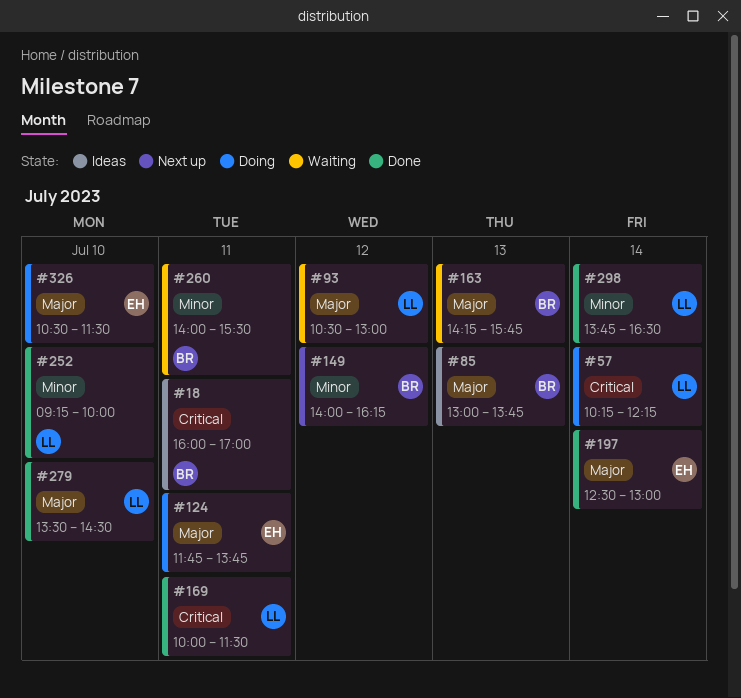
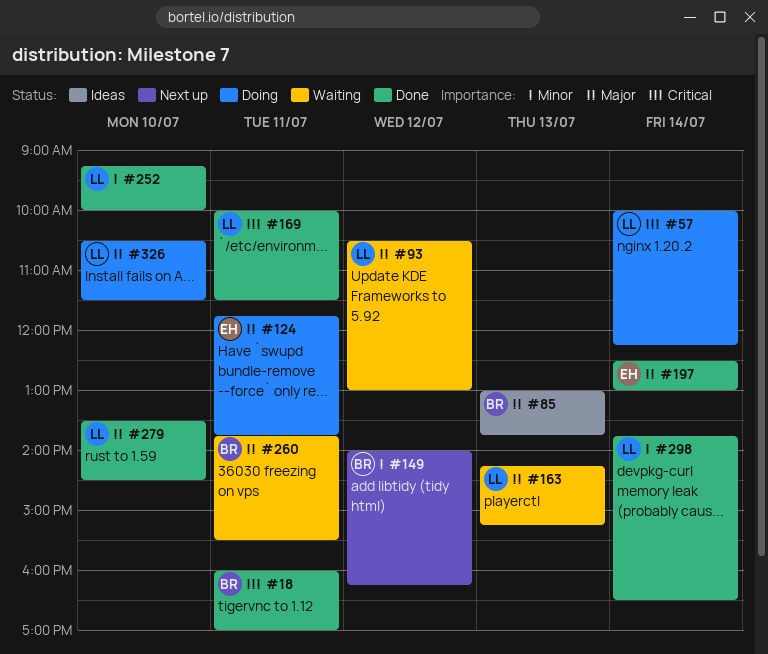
#18, status: Ideas -> Done
#57, begins: 10:15 -> 10:00
#163, owner: BR -> LL
#163, ends: 15:45 -> 15:15
#260, priority: Minor -> Major
#260, begins: 14:00 -> 13:45
#326, owner: EH -> LL

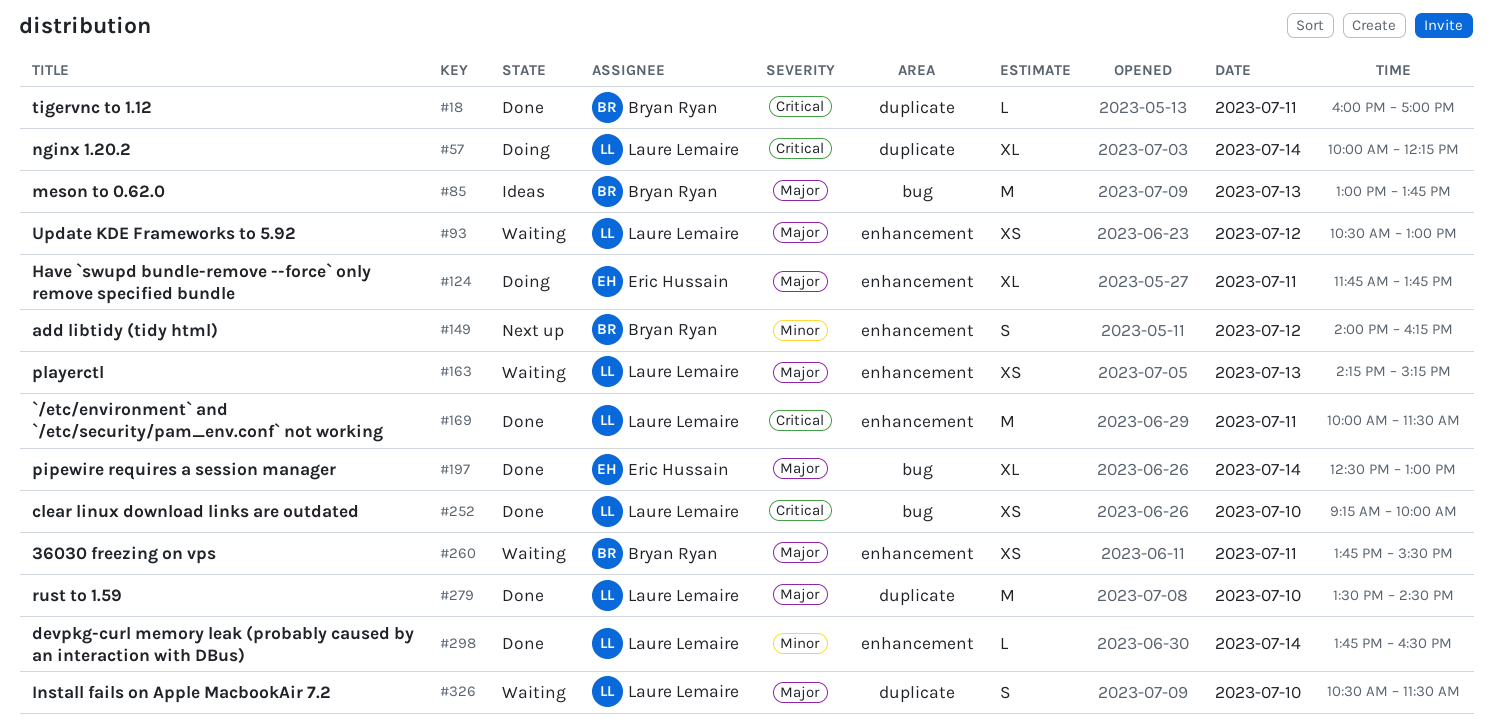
#252, priority: Minor -> Critical
#326, status: Doing -> Waiting

